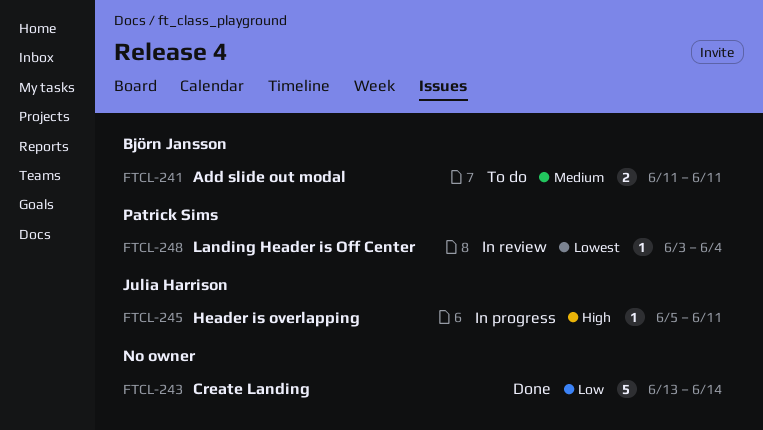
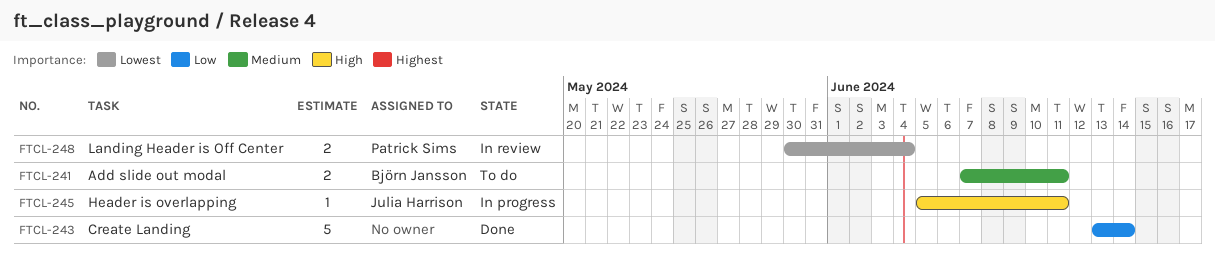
FTCL-241, start: Jun 11 -> Jun 7
FTCL-248, estimate: 1 -> 2
FTCL-248, start: Jun 3 -> May 30

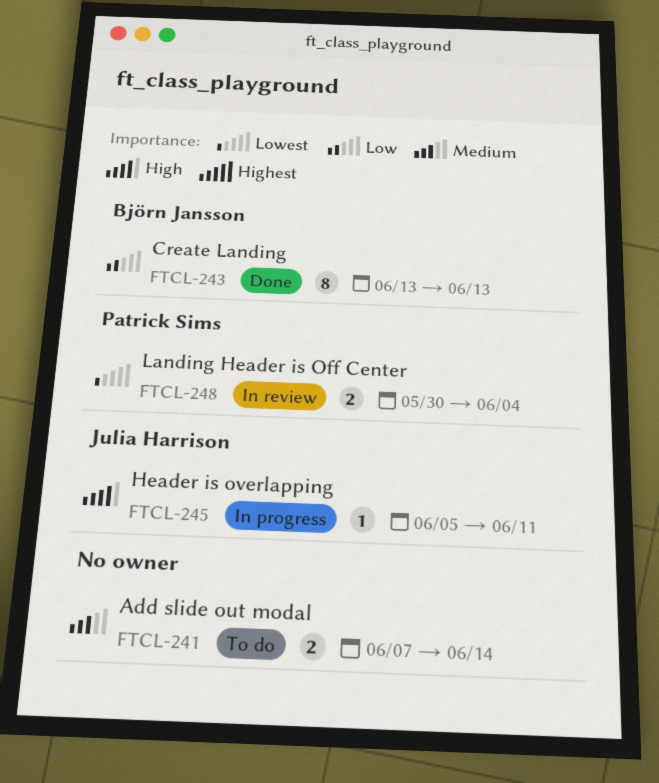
FTCL-241, owner: Björn Jansson -> none
FTCL-241, due: Jun 11 -> Jun 14
FTCL-243, owner: none -> Björn Jansson
FTCL-243, estimate: 5 -> 8
FTCL-243, due: Jun 14 -> Jun 13

